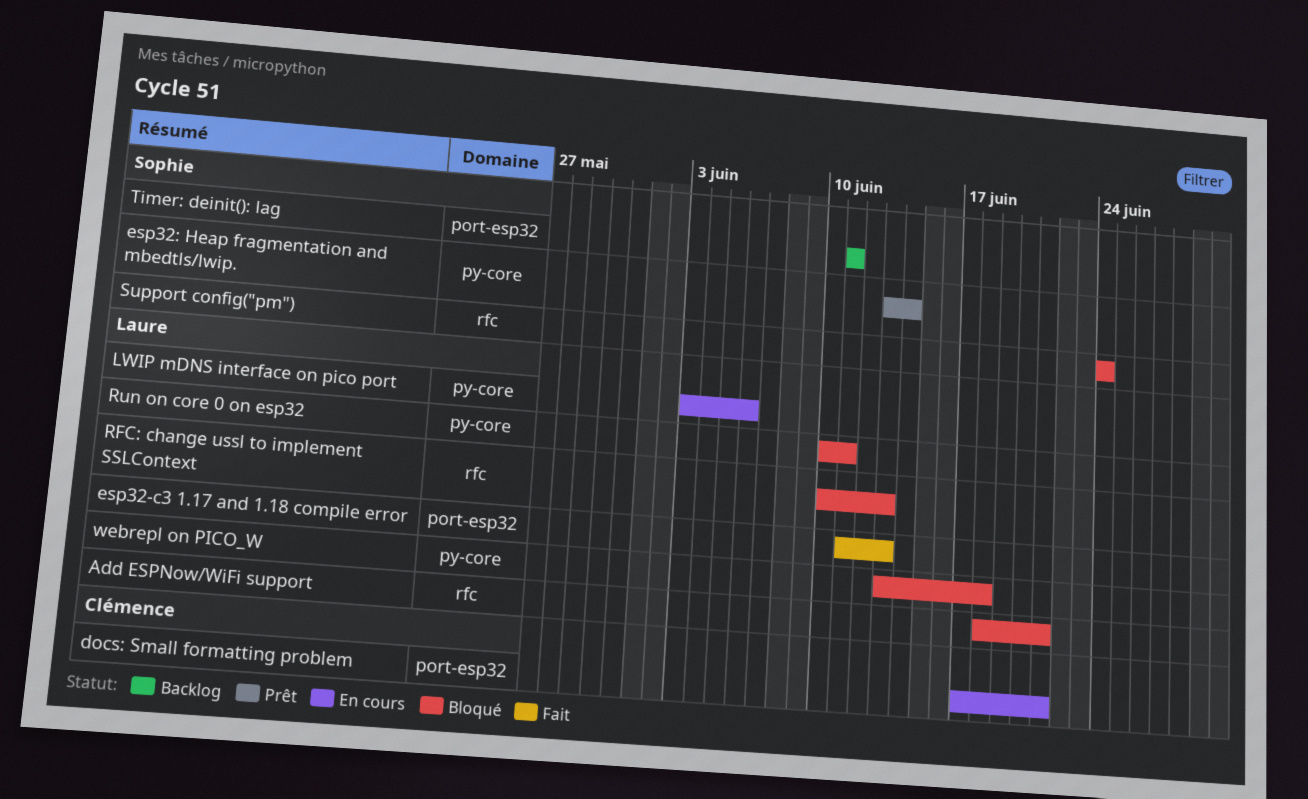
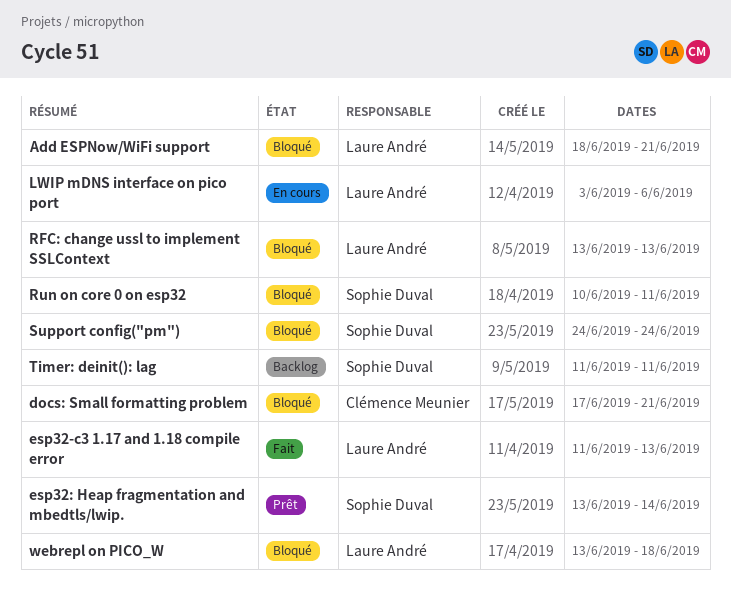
docs: Small formatting problem, status: En cours -> Bloqué
RFC: change ussl to implement SSLContext, start: Jun 10 -> Jun 13
Run on core 0 on esp32, owner: Laure André -> Sophie Duval

